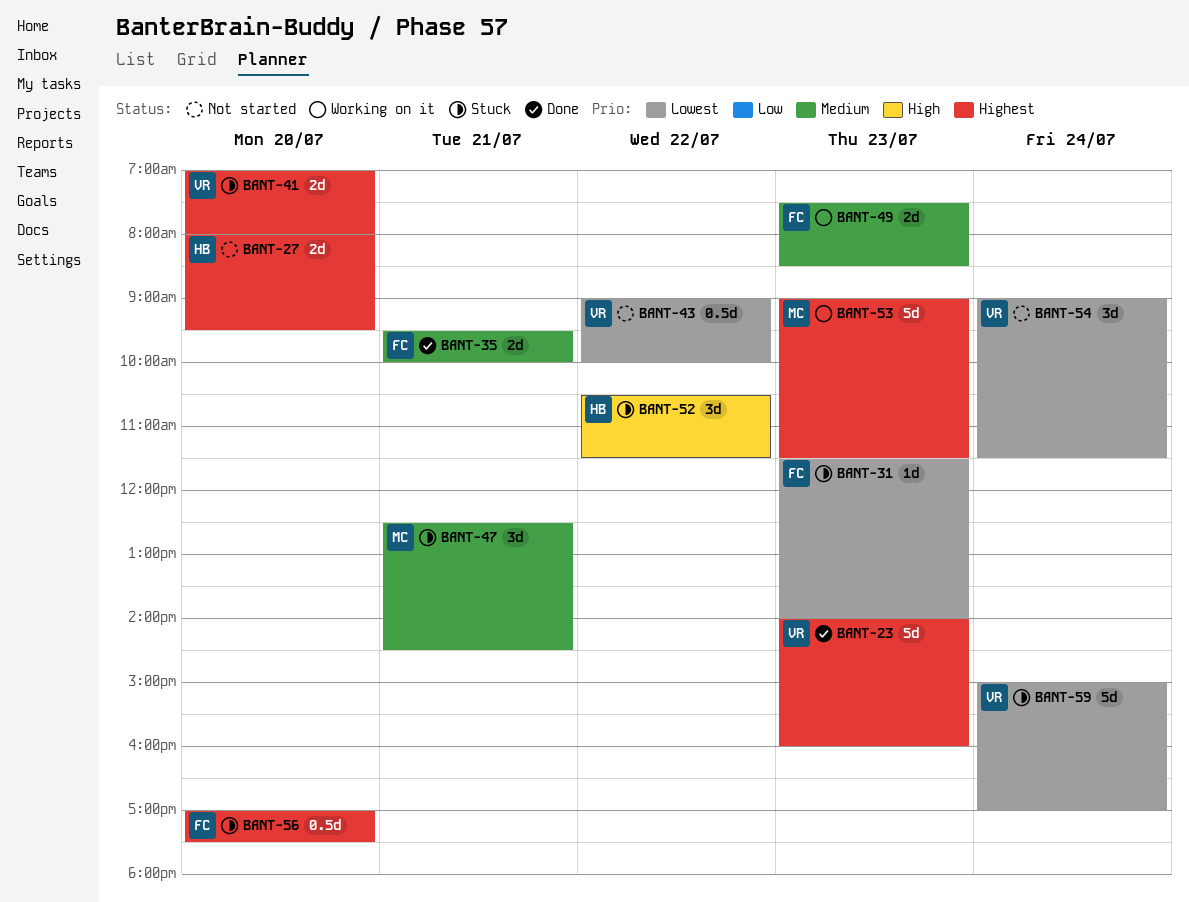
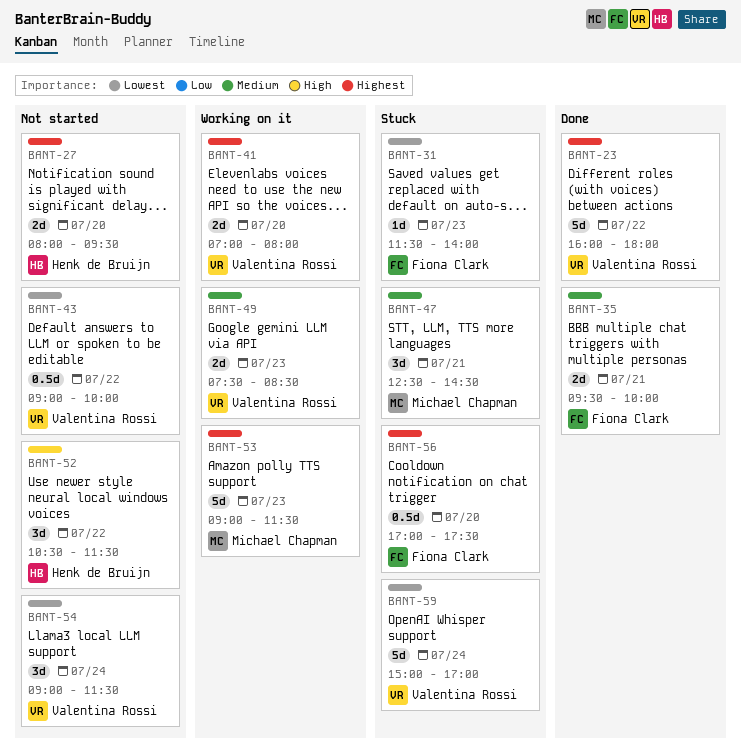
BANT-23, day: Jul 23 -> Jul 22
BANT-23, begins: 14:00 -> 16:00
BANT-23, ends: 16:00 -> 18:00
BANT-41, status: Stuck -> Working on it
BANT-49, owner: Fiona Clark -> Valentina Rossi
BANT-52, status: Stuck -> Not started

